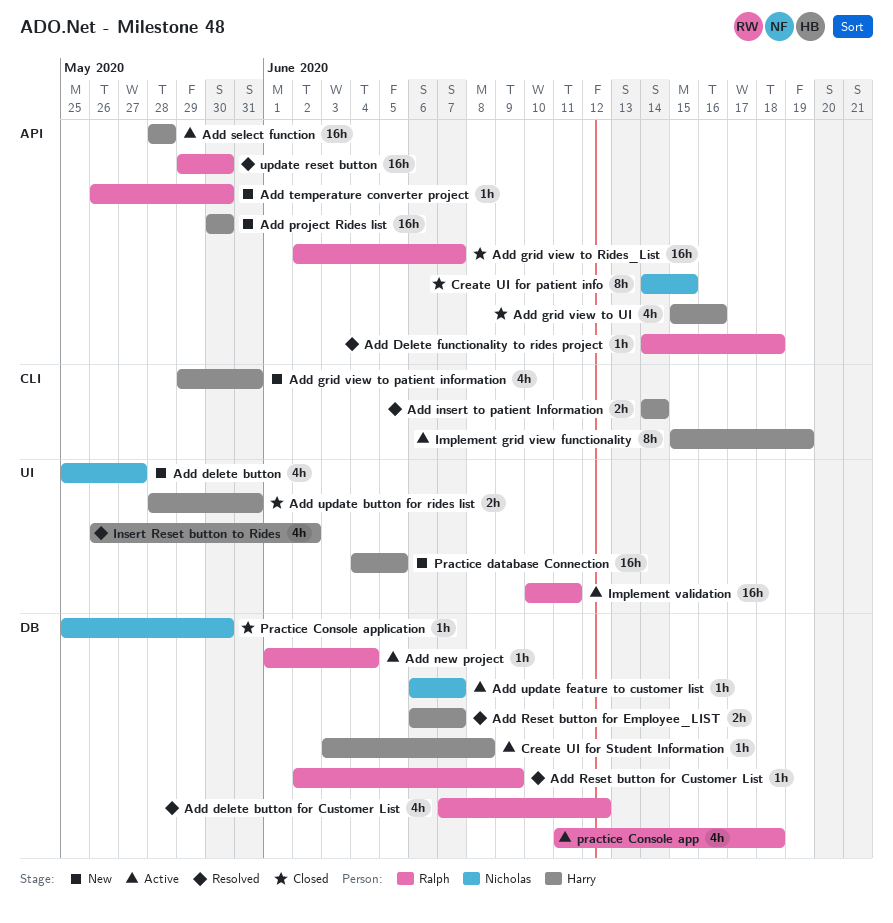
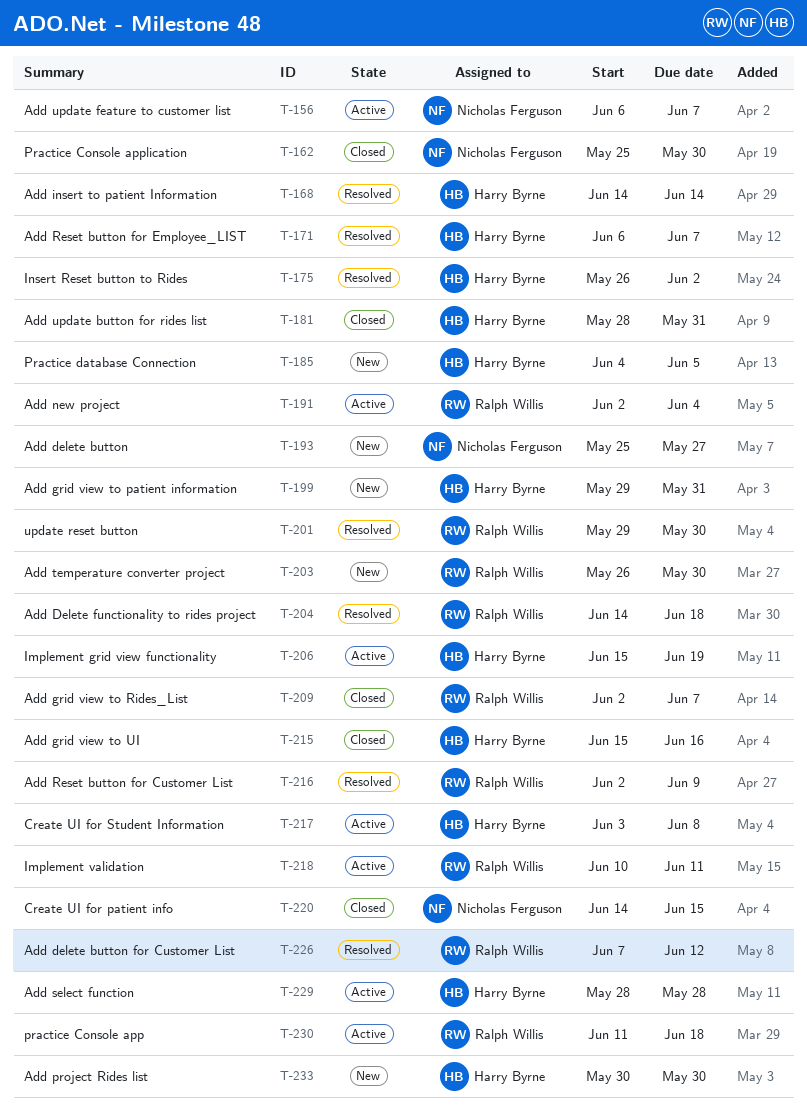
Add new project, start: Jun 1 -> Jun 2

